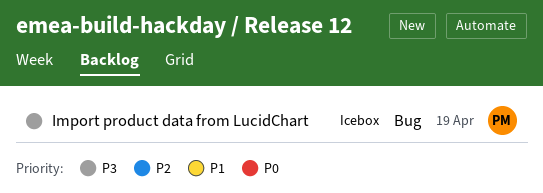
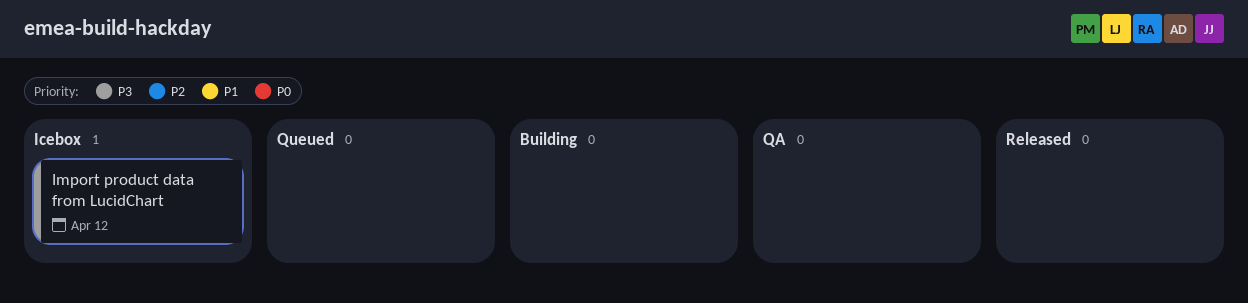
Import product data from LucidChart, due: Apr 19 -> Apr 12

